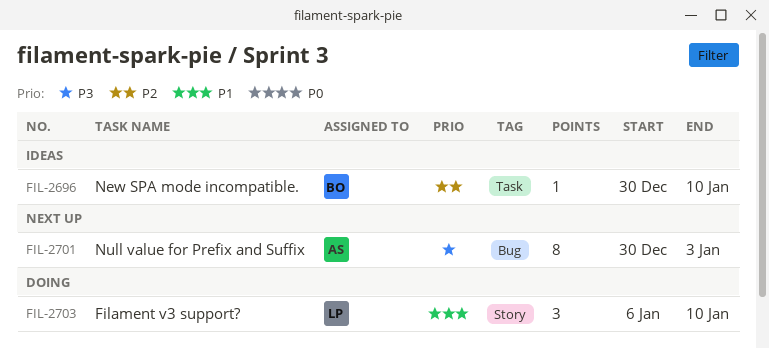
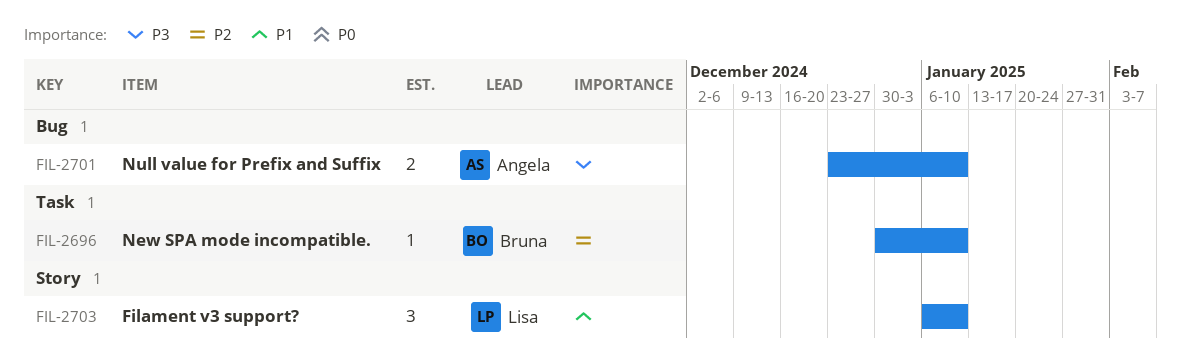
FIL-2701, estimate: 8 -> 2
FIL-2701, start: Dec 30 -> Dec 23
FIL-2701, due: Jan 3 -> Jan 10

